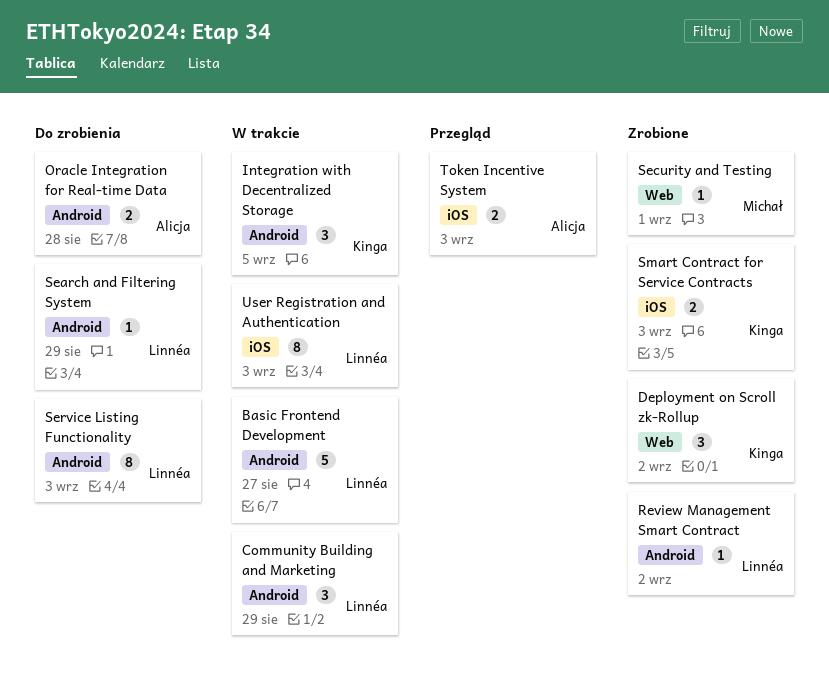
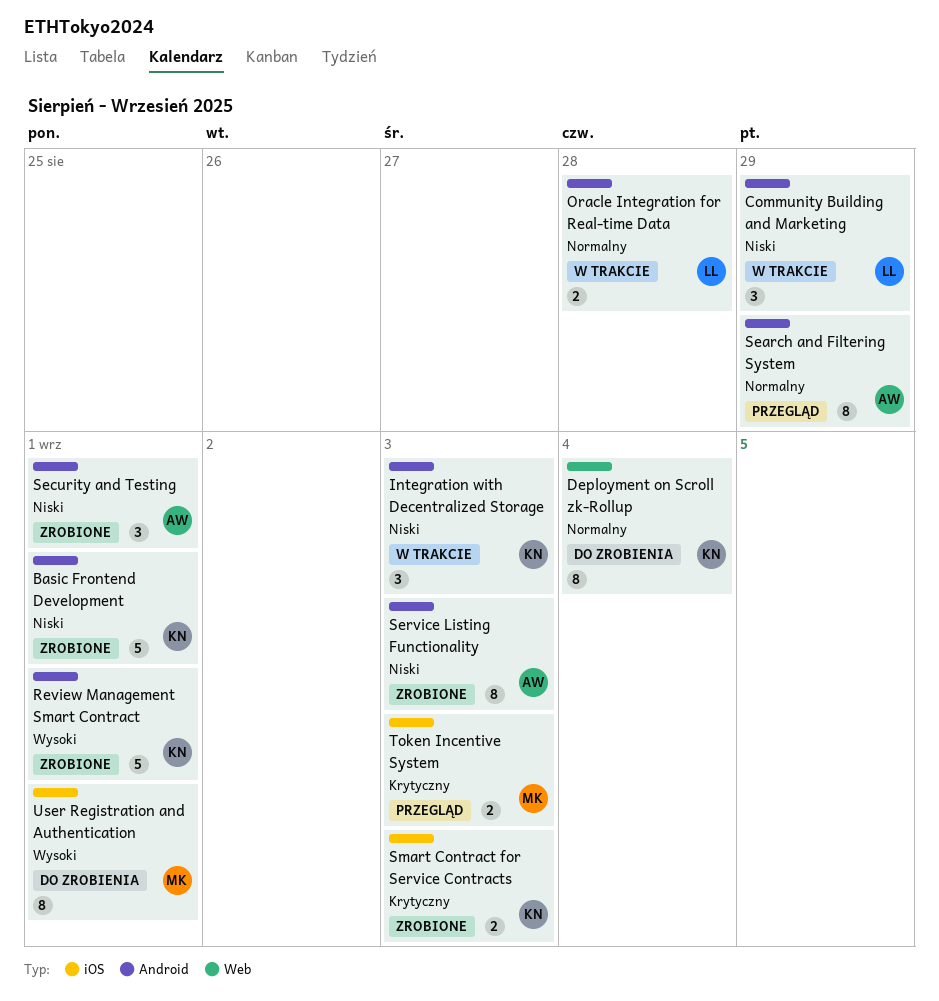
Basic Frontend Development, status: W trakcie -> Zrobione
Basic Frontend Development, owner: Linnéa -> Kinga
Basic Frontend Development, due: Aug 27 -> Sep 1
Deployment on Scroll zk-Rollup, status: Zrobione -> Do zrobienia
Deployment on Scroll zk-Rollup, estimate: 3 -> 8
Deployment on Scroll zk-Rollup, due: Sep 2 -> Sep 4
Integration with Decentralized Storage, due: Sep 5 -> Sep 3
Oracle Integration for Real-time Data, status: Do zrobienia -> W trakcie
Oracle Integration for Real-time Data, owner: Alicja -> Linnéa
Review Management Smart Contract, owner: Linnéa -> Kinga
Review Management Smart Contract, estimate: 1 -> 5
Review Management Smart Contract, due: Sep 2 -> Sep 1
Search and Filtering System, status: Do zrobienia -> Przegląd
Search and Filtering System, owner: Linnéa -> Alicja
Search and Filtering System, estimate: 1 -> 8
Security and Testing, owner: Michał -> Alicja
Security and Testing, label: Web -> Android
Security and Testing, estimate: 1 -> 3
Service Listing Functionality, status: Do zrobienia -> Zrobione
Service Listing Functionality, owner: Linnéa -> Alicja
Token Incentive System, owner: Alicja -> Michał
User Registration and Authentication, status: W trakcie -> Do zrobienia
User Registration and Authentication, owner: Linnéa -> Michał
User Registration and Authentication, due: Sep 3 -> Sep 1

